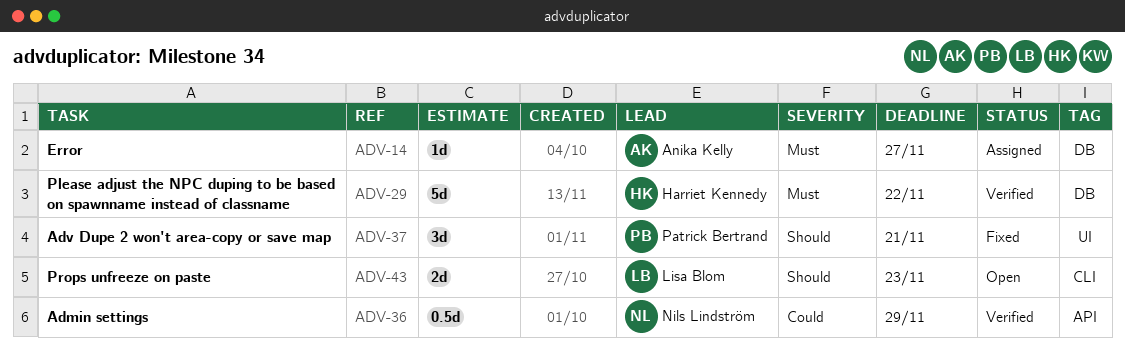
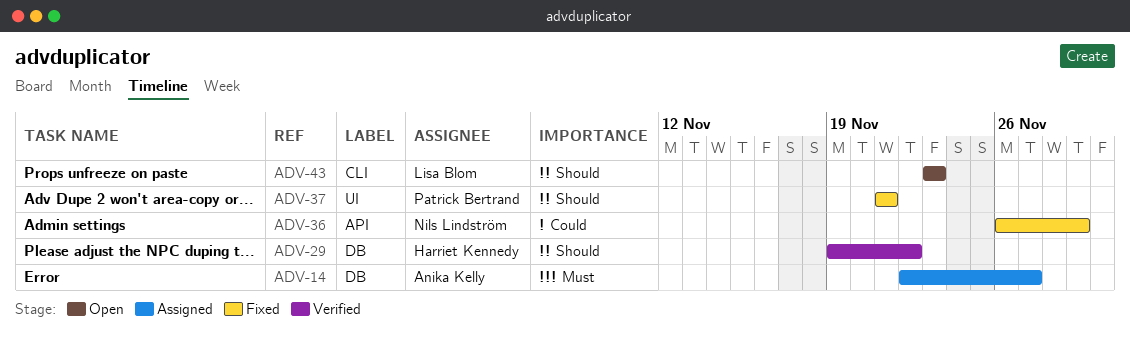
ADV-29, priority: Must -> Should
ADV-36, status: Verified -> Fixed

